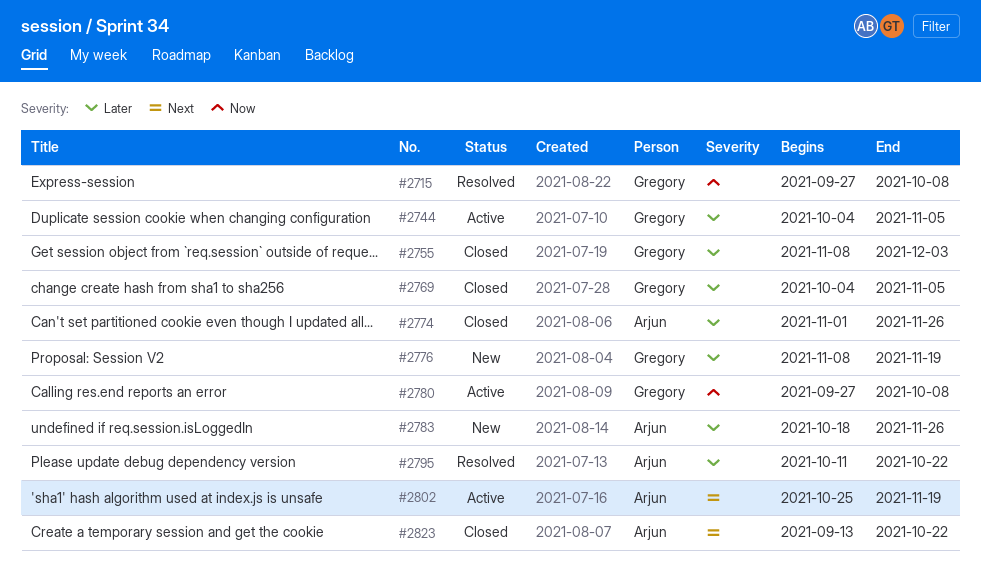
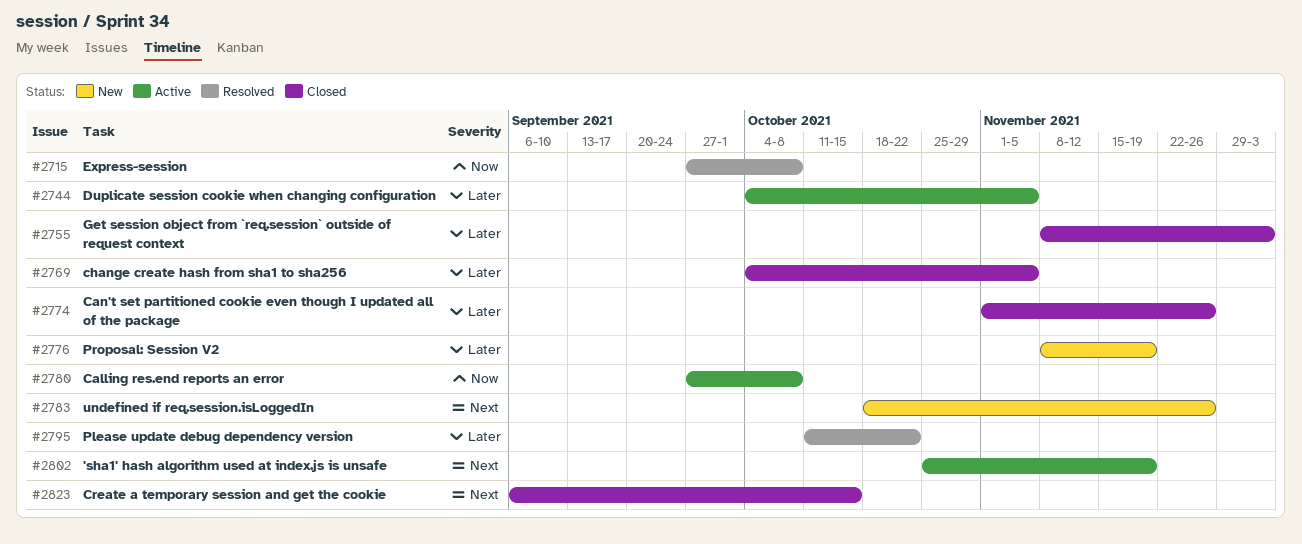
#2783, priority: Later -> Next
#2823, start: Sep 13 -> Sep 6
#2823, due: Oct 22 -> Oct 15

